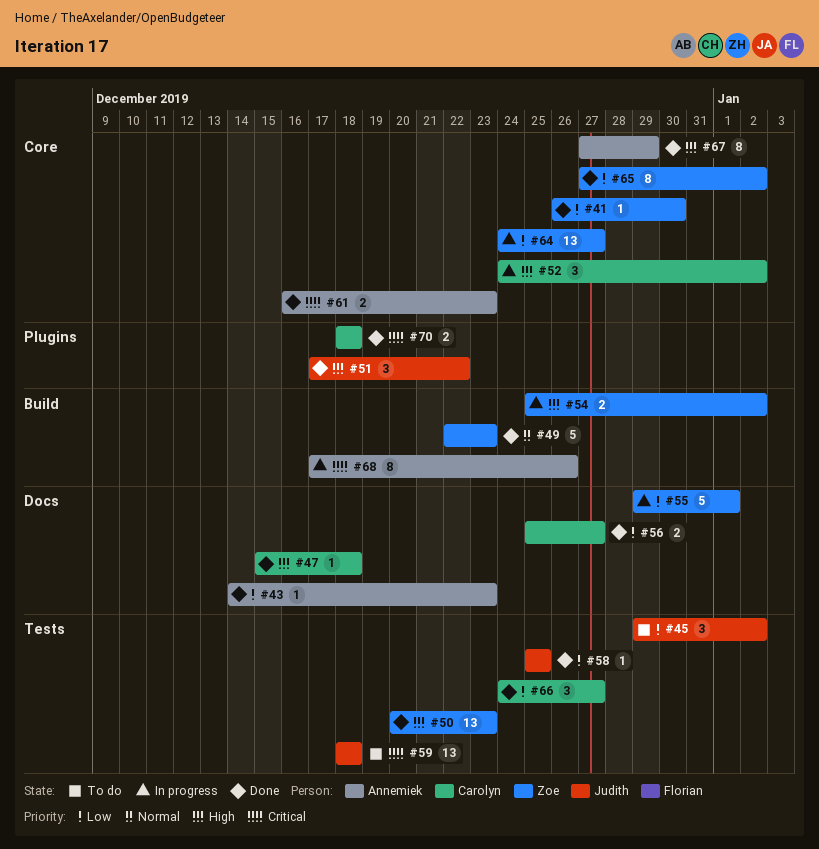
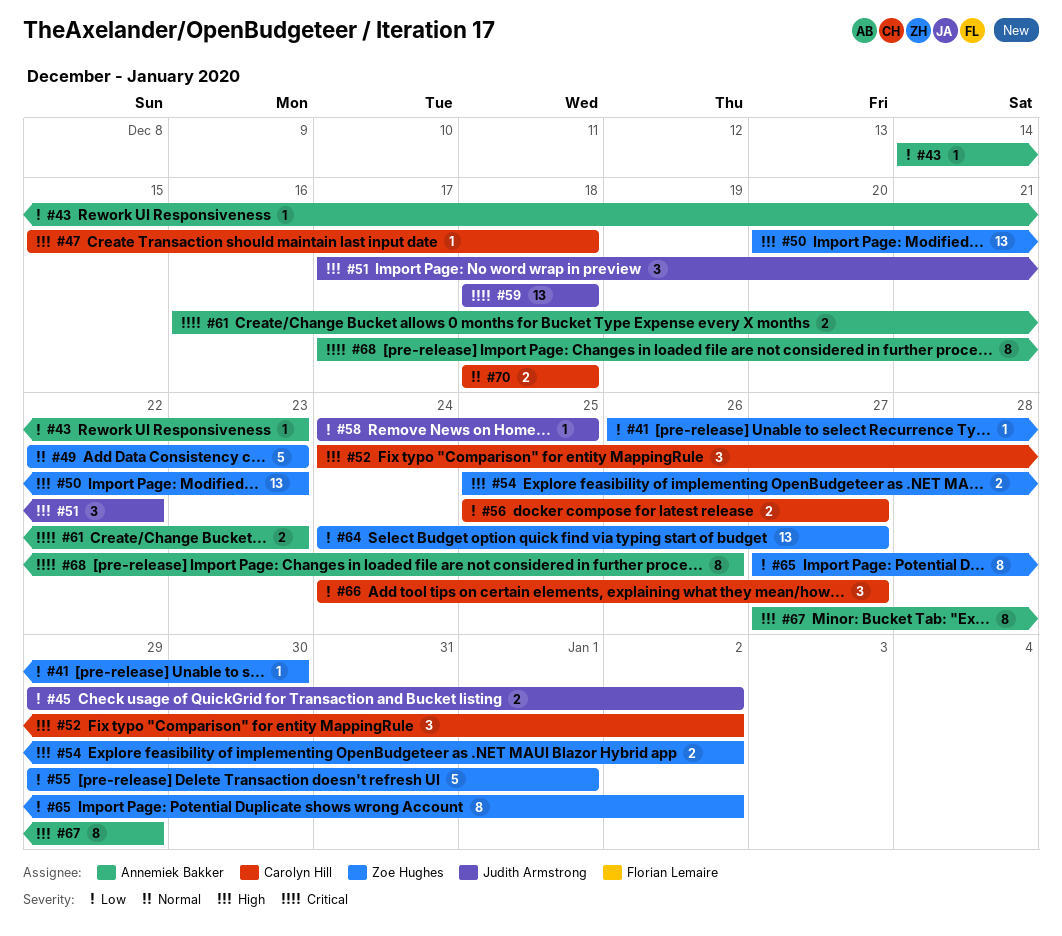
#45, estimate: 3 -> 2
#58, start: Dec 25 -> Dec 24
#70, priority: Critical -> Normal

